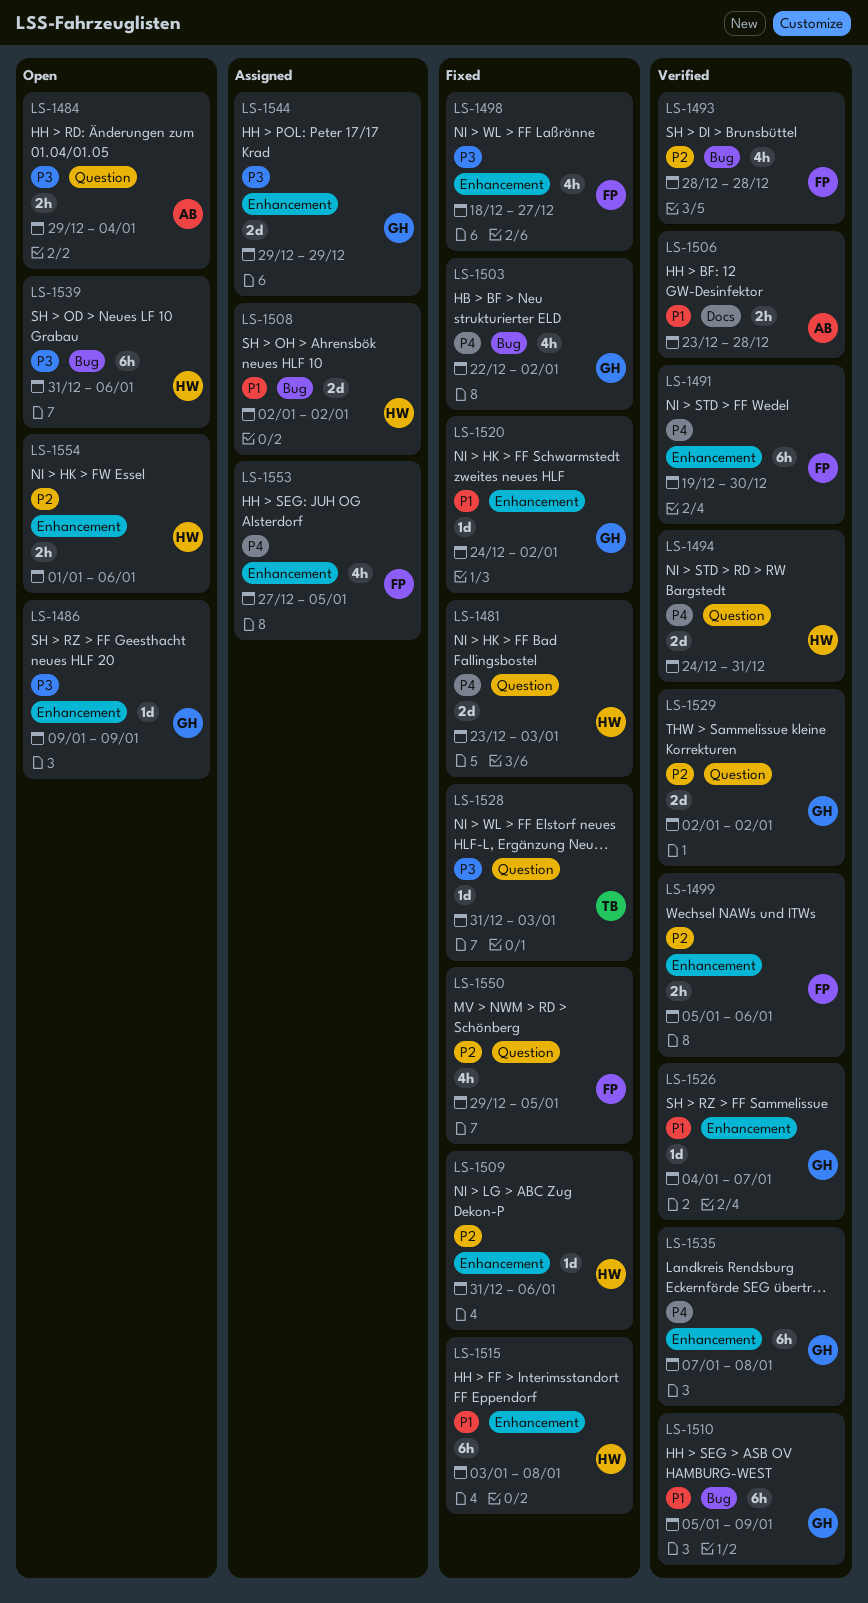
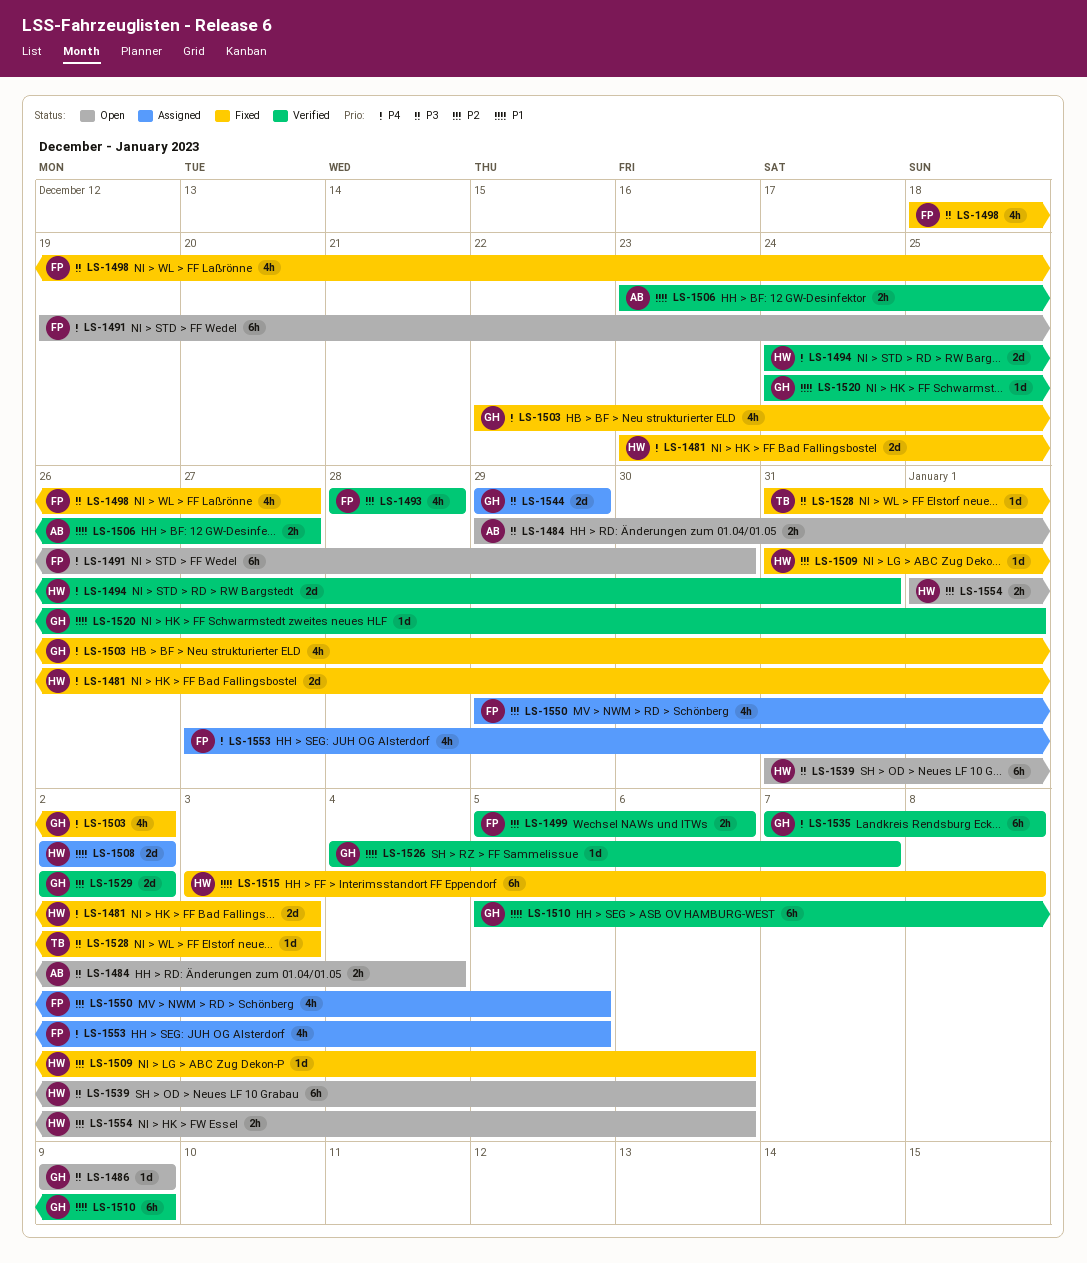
LS-1491, status: Verified -> Open
LS-1506, due: Dec 28 -> Dec 27
LS-1520, status: Fixed -> Verified
LS-1520, due: Jan 2 -> Jan 1
LS-1550, status: Fixed -> Assigned

